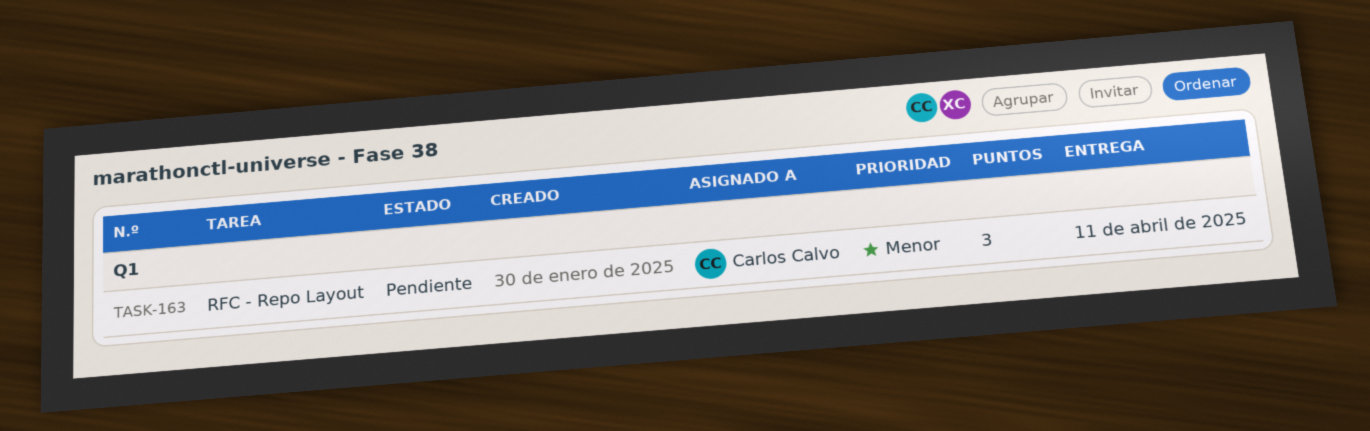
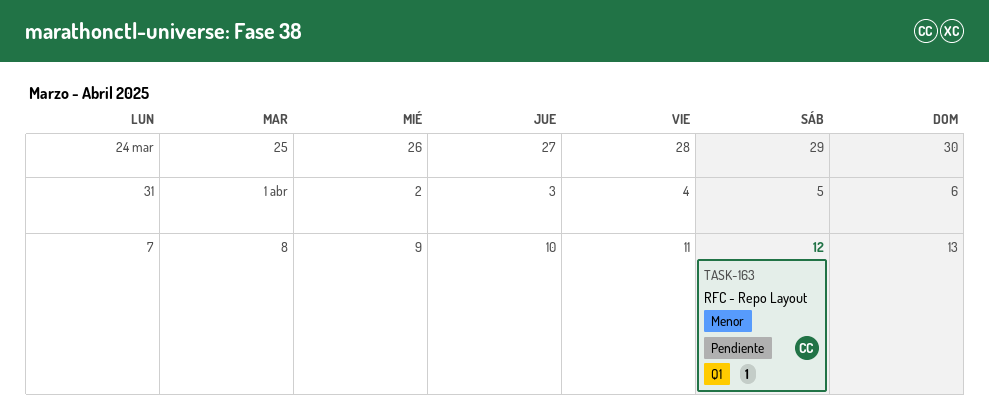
TASK-163, estimate: 3 -> 1
TASK-163, due: Apr 11 -> Apr 12

